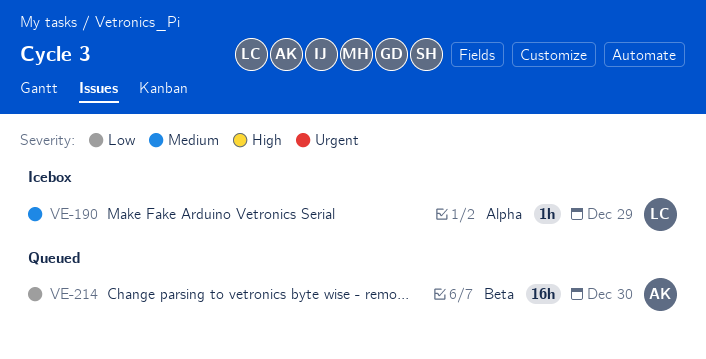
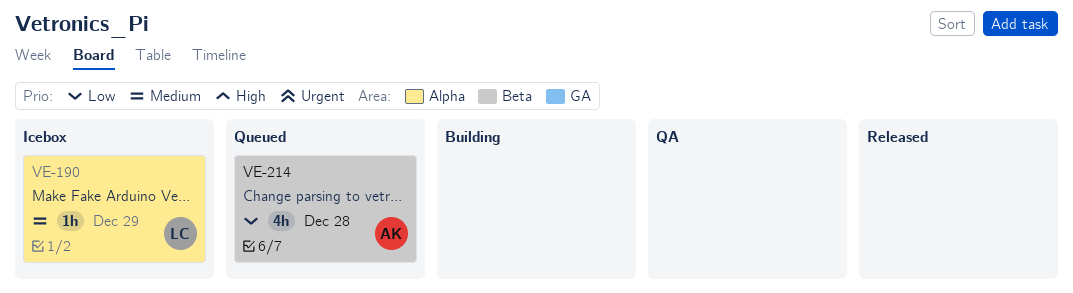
VE-214, estimate: 16h -> 4h
VE-214, due: Dec 30 -> Dec 28

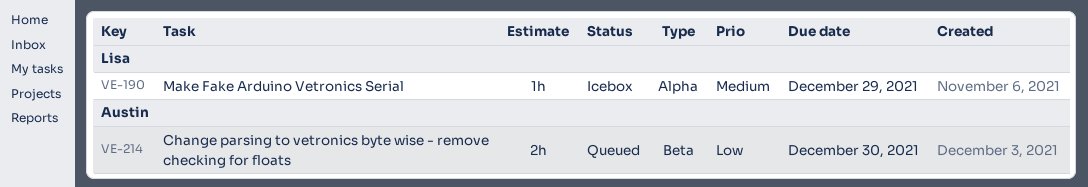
VE-214, estimate: 4h -> 2h
VE-214, due: Dec 28 -> Dec 30

